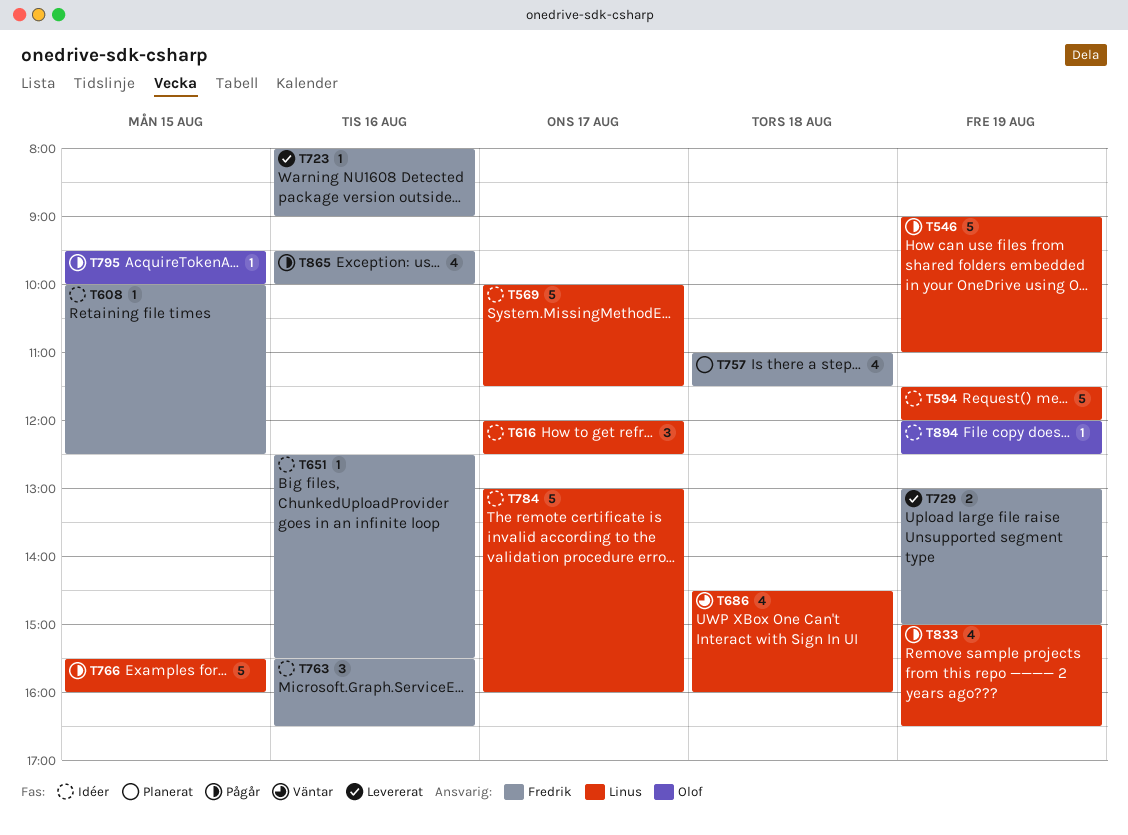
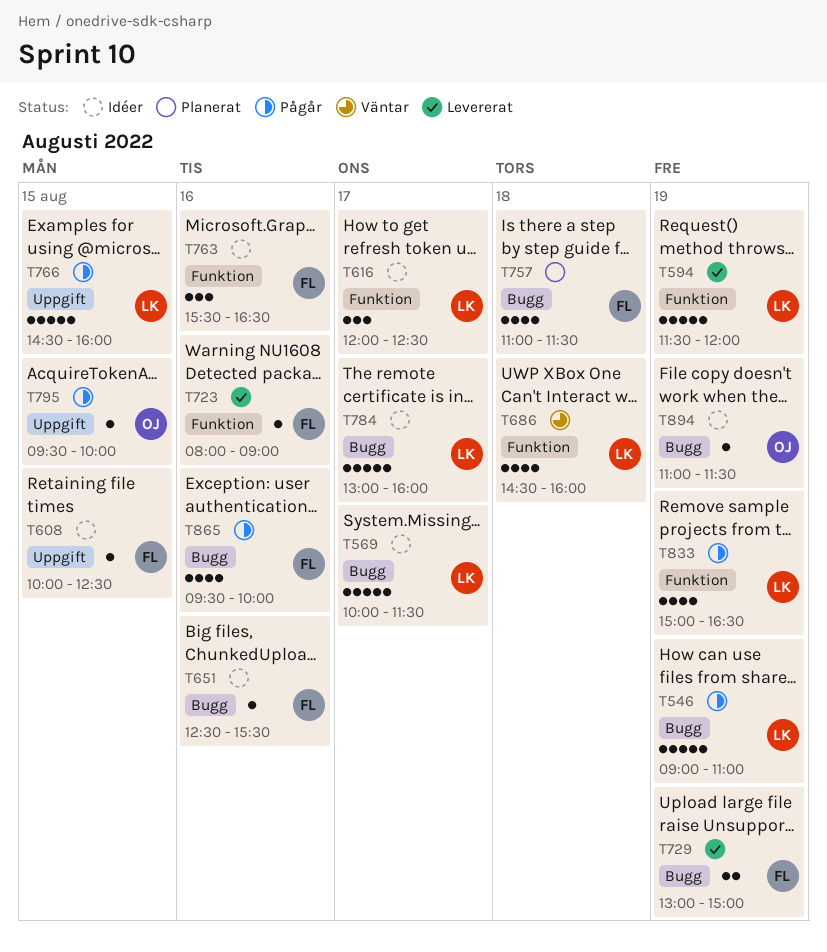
T594, status: Idéer -> Levererat
T766, begins: 15:30 -> 14:30
T894, begins: 12:00 -> 11:00
T894, ends: 12:30 -> 11:30

